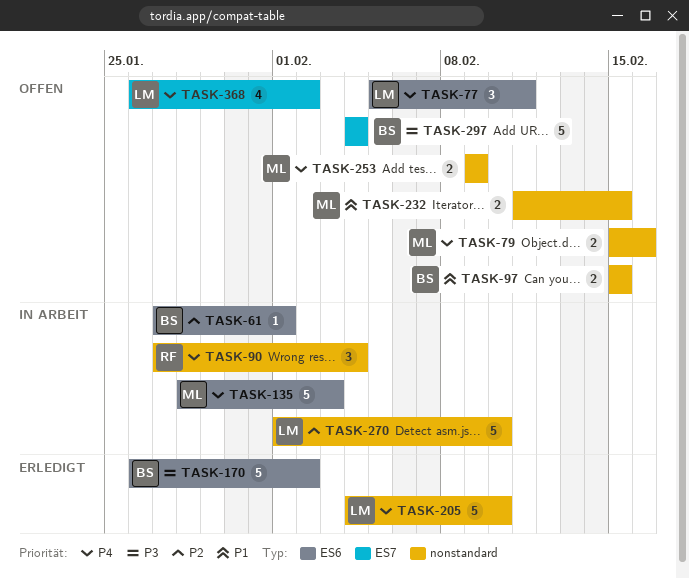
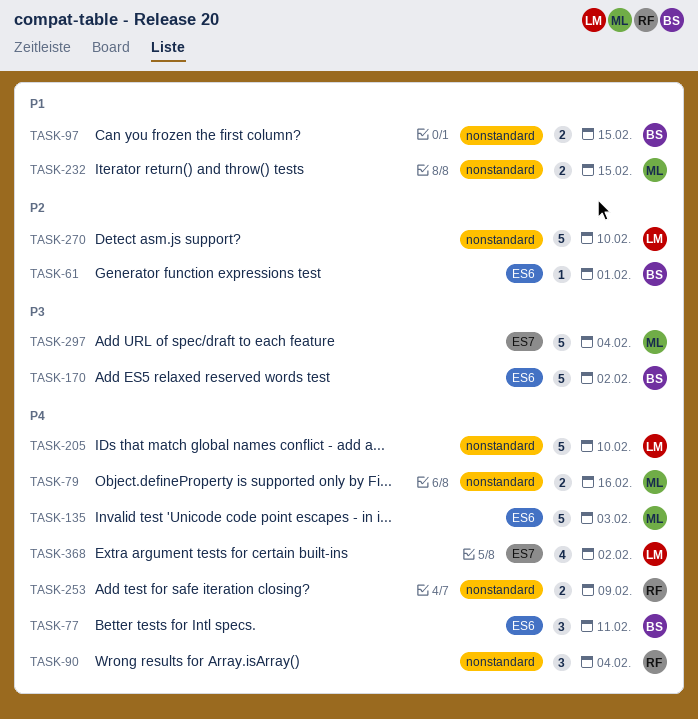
TASK-77, owner: LM -> BS
TASK-253, owner: ML -> RF
TASK-297, owner: BS -> ML

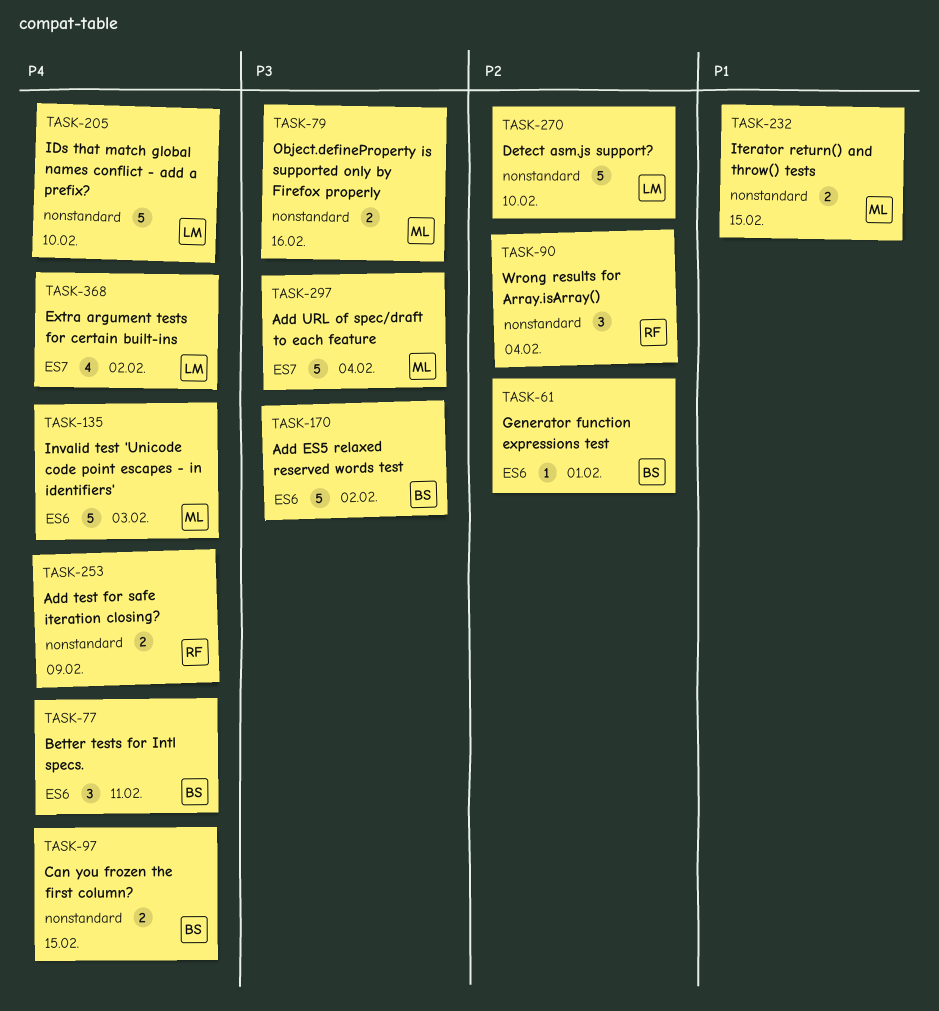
TASK-79, priority: P4 -> P3
TASK-90, priority: P4 -> P2
TASK-97, priority: P1 -> P4

